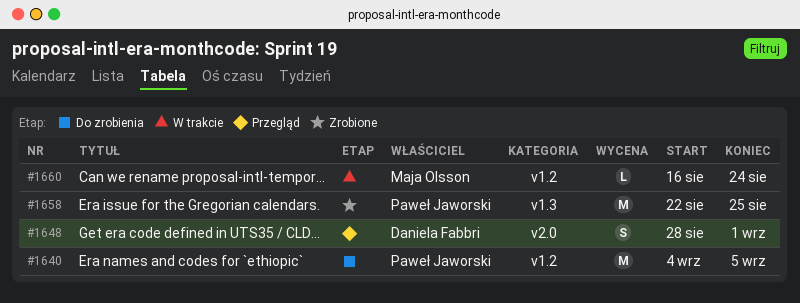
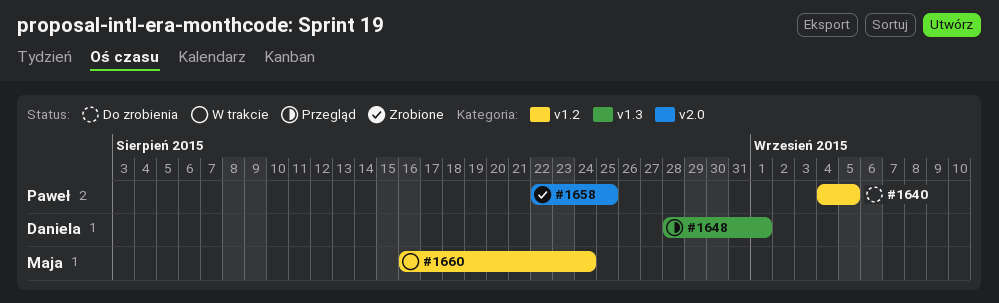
#1648, label: v2.0 -> v1.3
#1658, label: v1.3 -> v2.0

